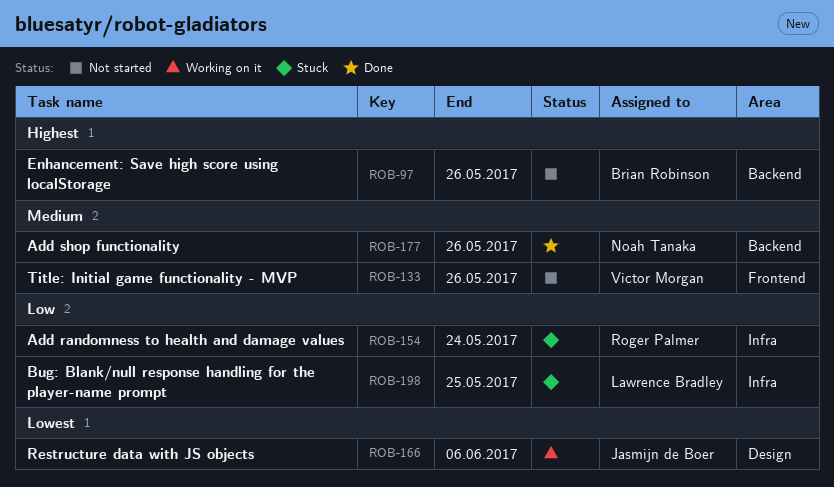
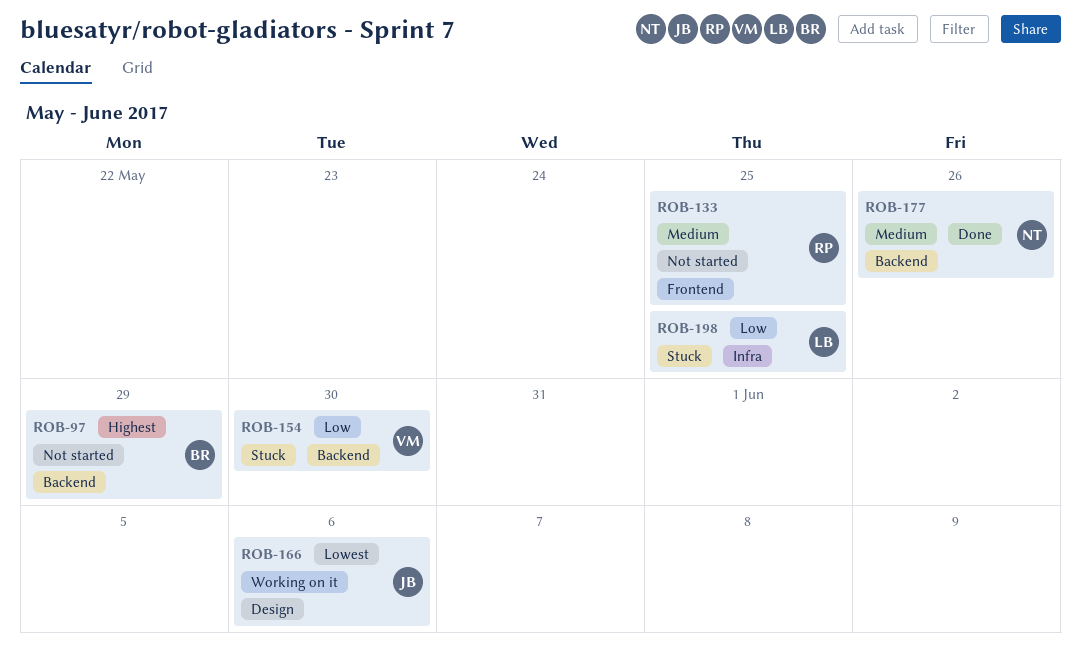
ROB-97, due: May 26 -> May 29
ROB-133, owner: Victor Morgan -> Roger Palmer
ROB-133, due: May 26 -> May 25
ROB-154, owner: Roger Palmer -> Victor Morgan
ROB-154, label: Infra -> Backend
ROB-154, due: May 24 -> May 30

